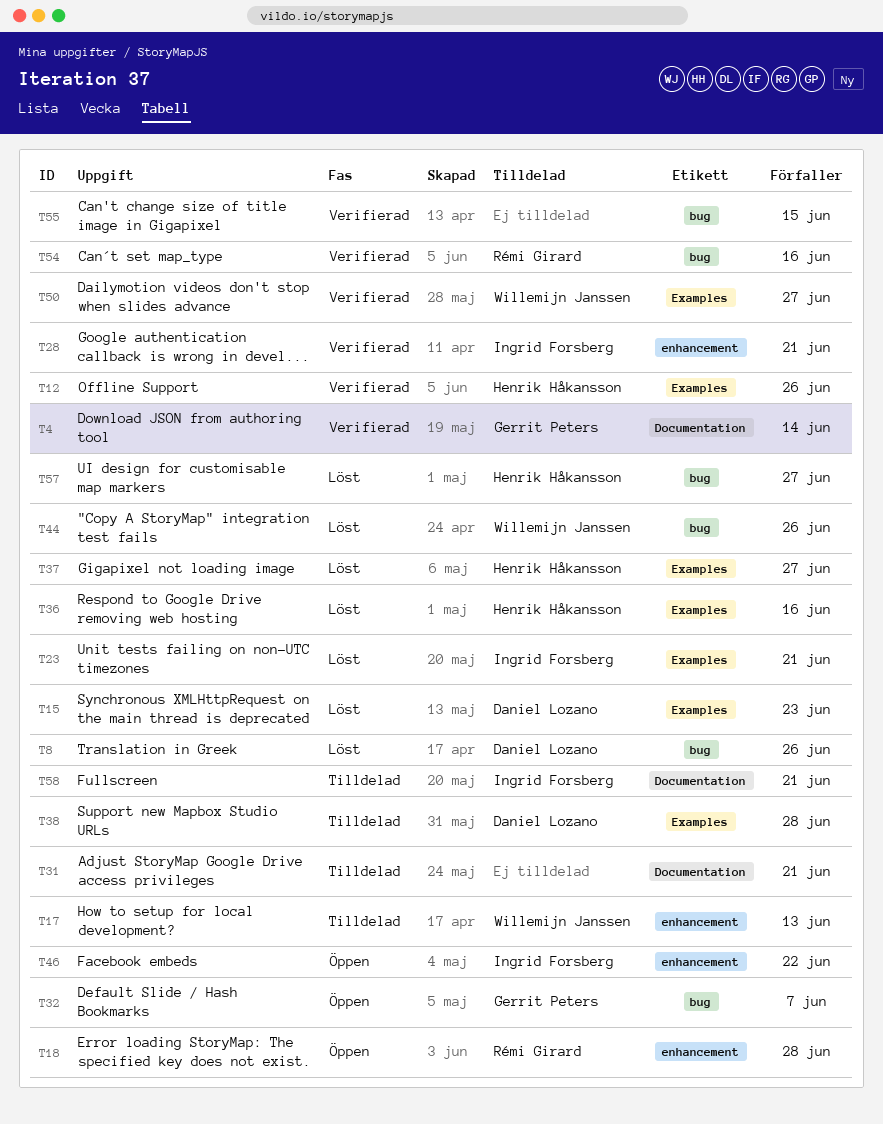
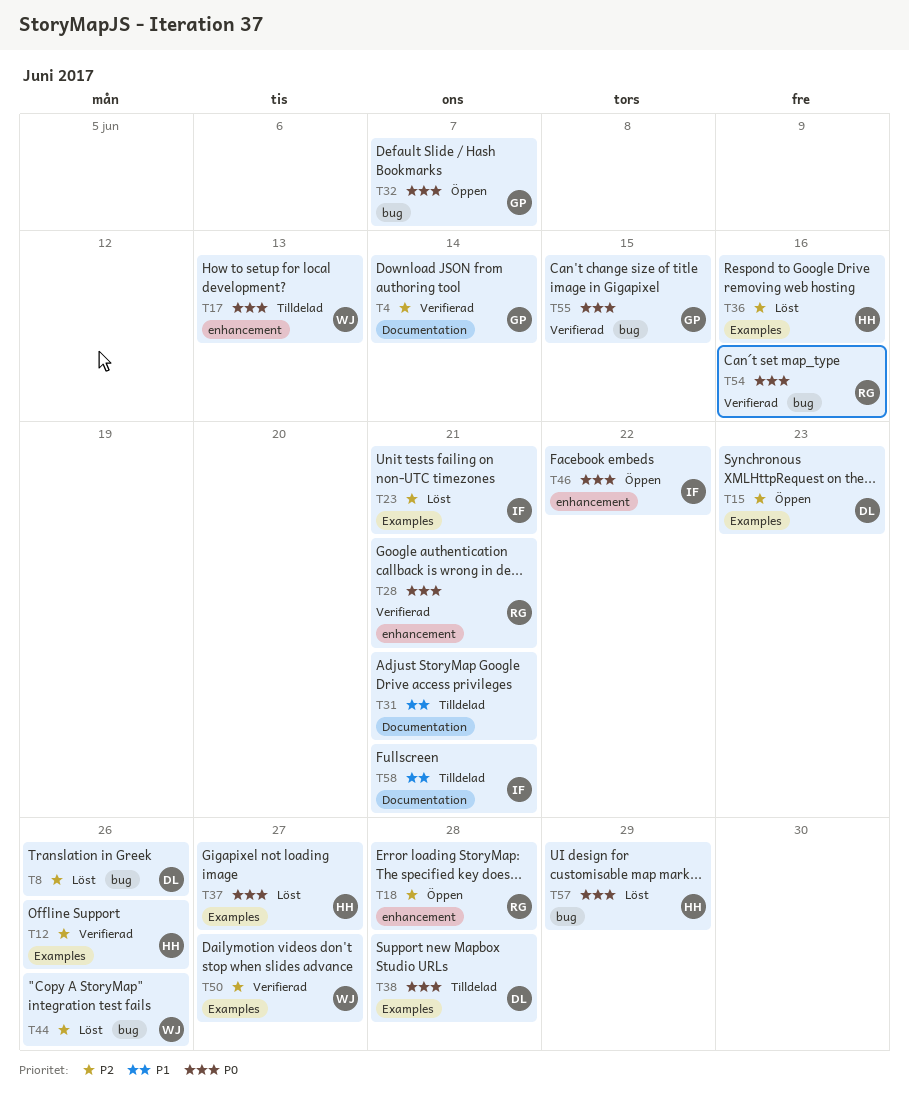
T15, status: Löst -> Öppen
T28, owner: Ingrid Forsberg -> Rémi Girard
T55, owner: none -> Gerrit Peters
T57, due: Jun 27 -> Jun 29

